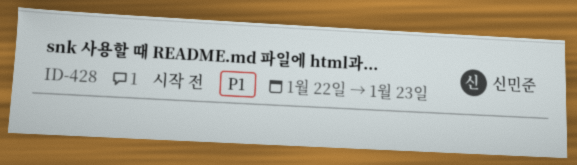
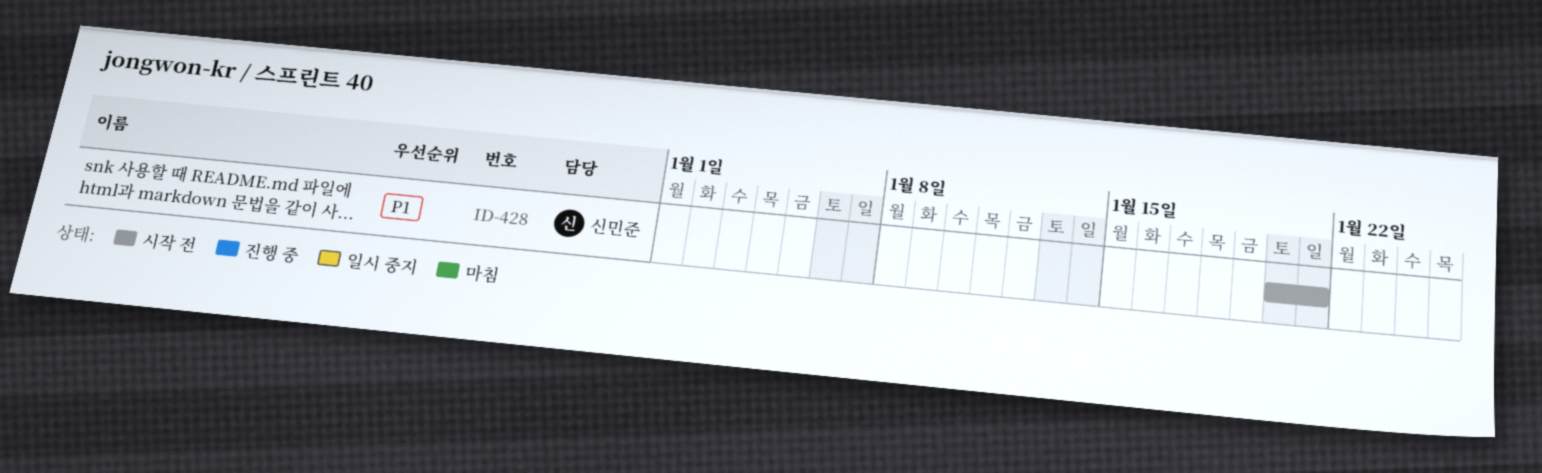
ID-428, start: Jan 22 -> Jan 20
ID-428, due: Jan 23 -> Jan 21

